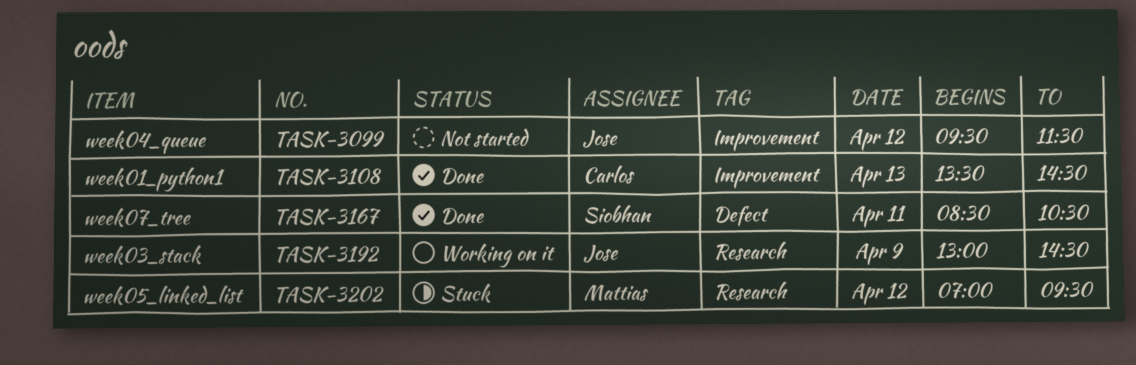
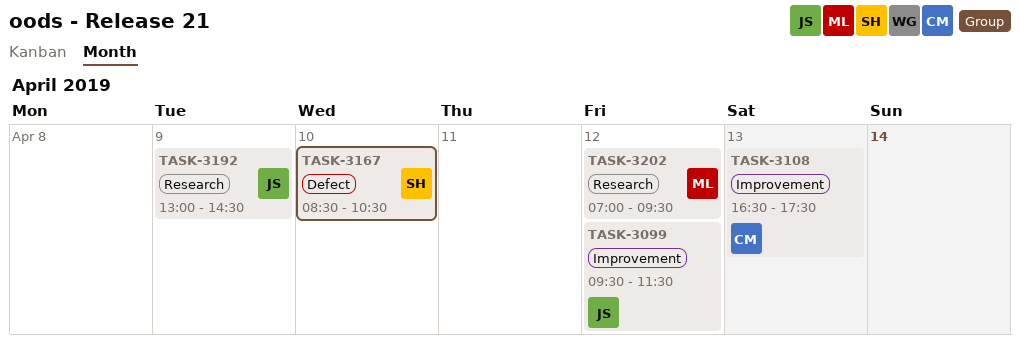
TASK-3108, begins: 13:30 -> 16:30
TASK-3108, ends: 14:30 -> 17:30
TASK-3167, day: Apr 11 -> Apr 10

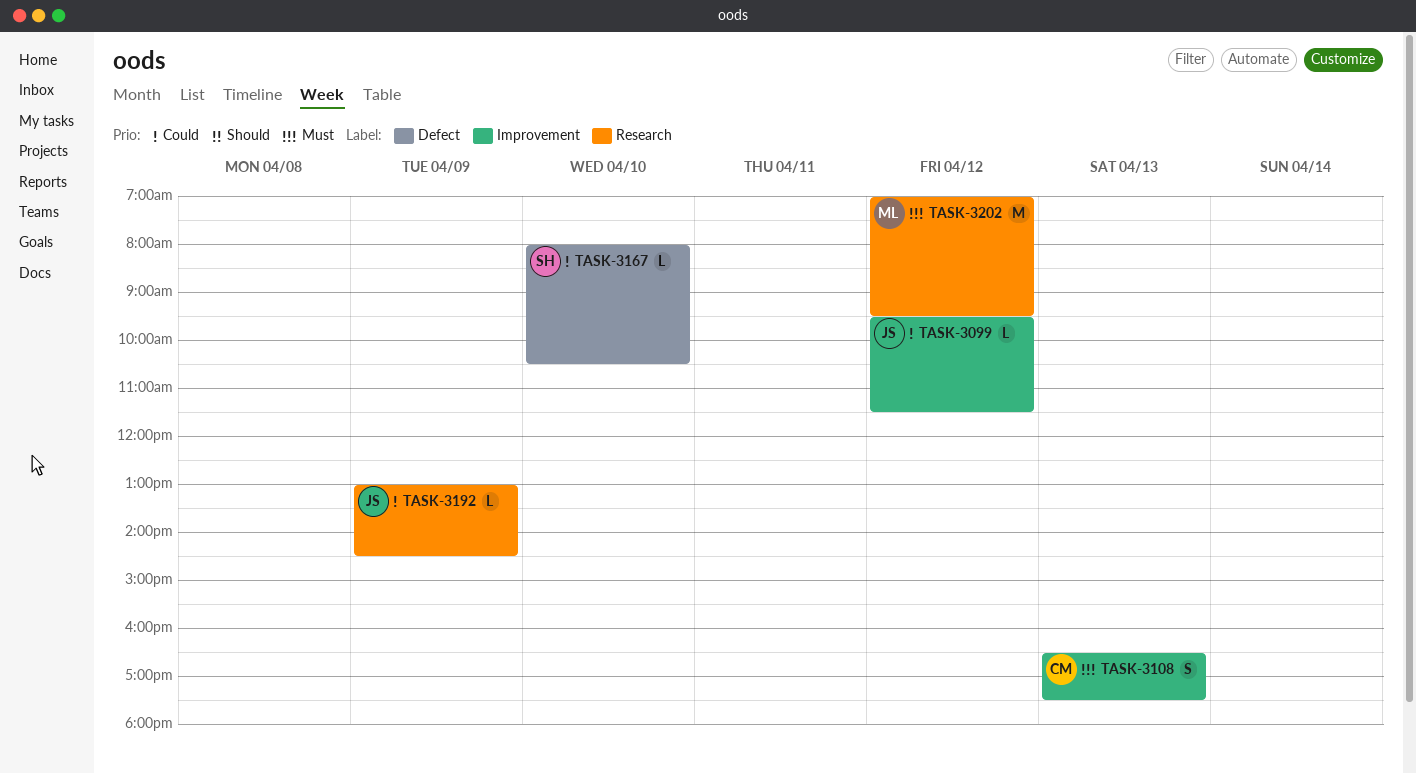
TASK-3167, begins: 08:30 -> 08:00

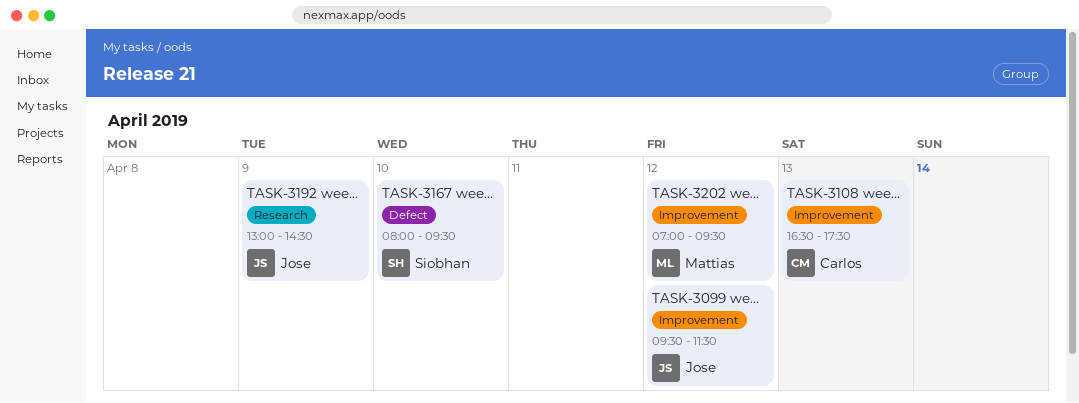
TASK-3167, ends: 10:30 -> 09:30
TASK-3202, label: Research -> Improvement

